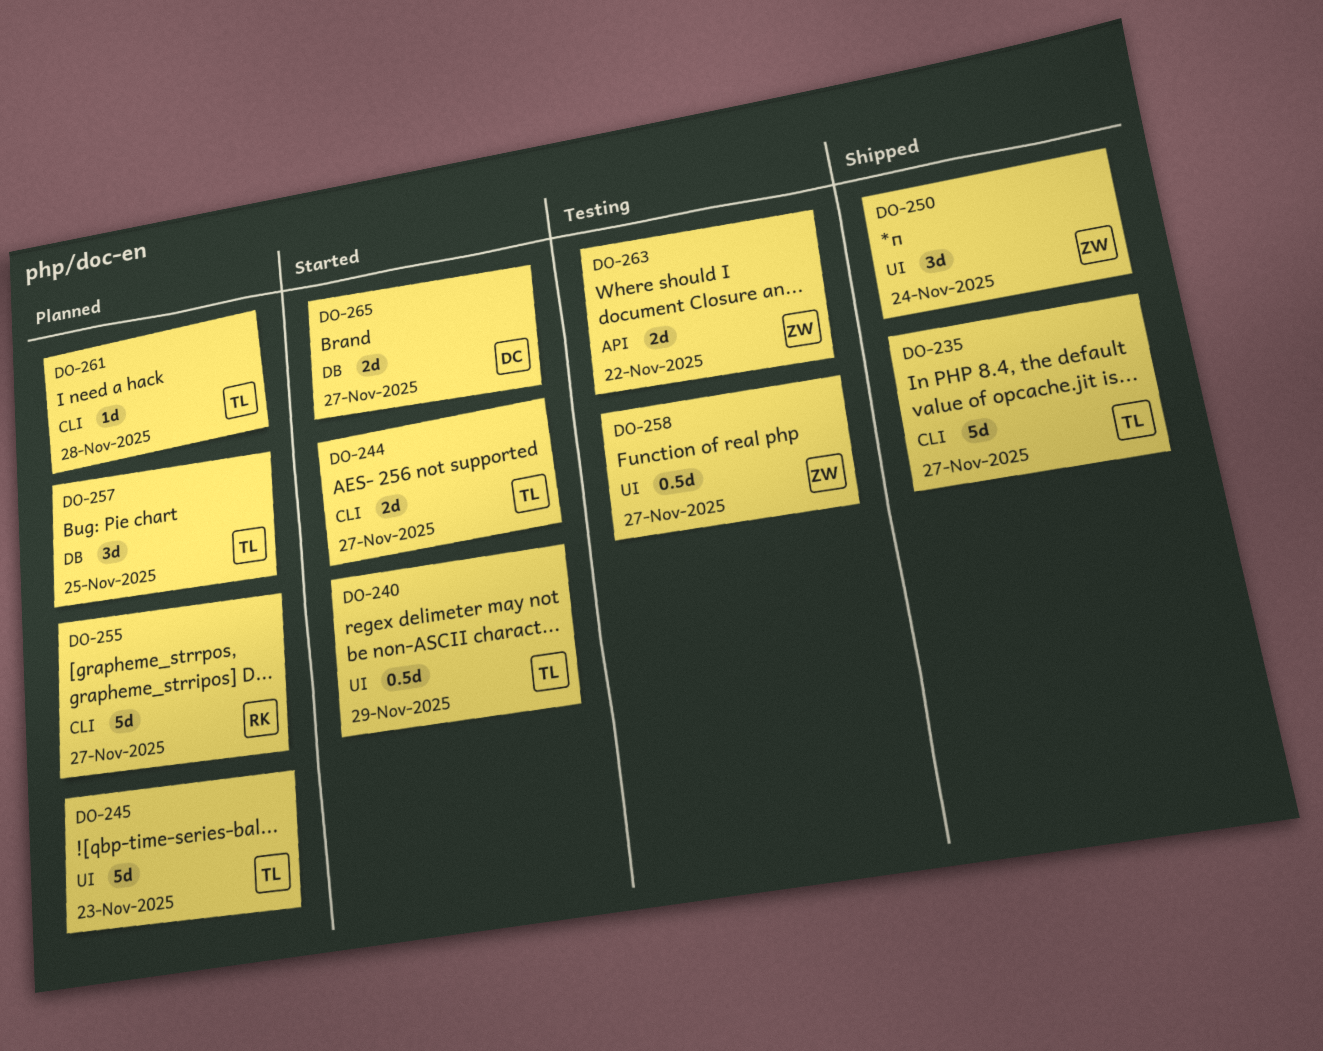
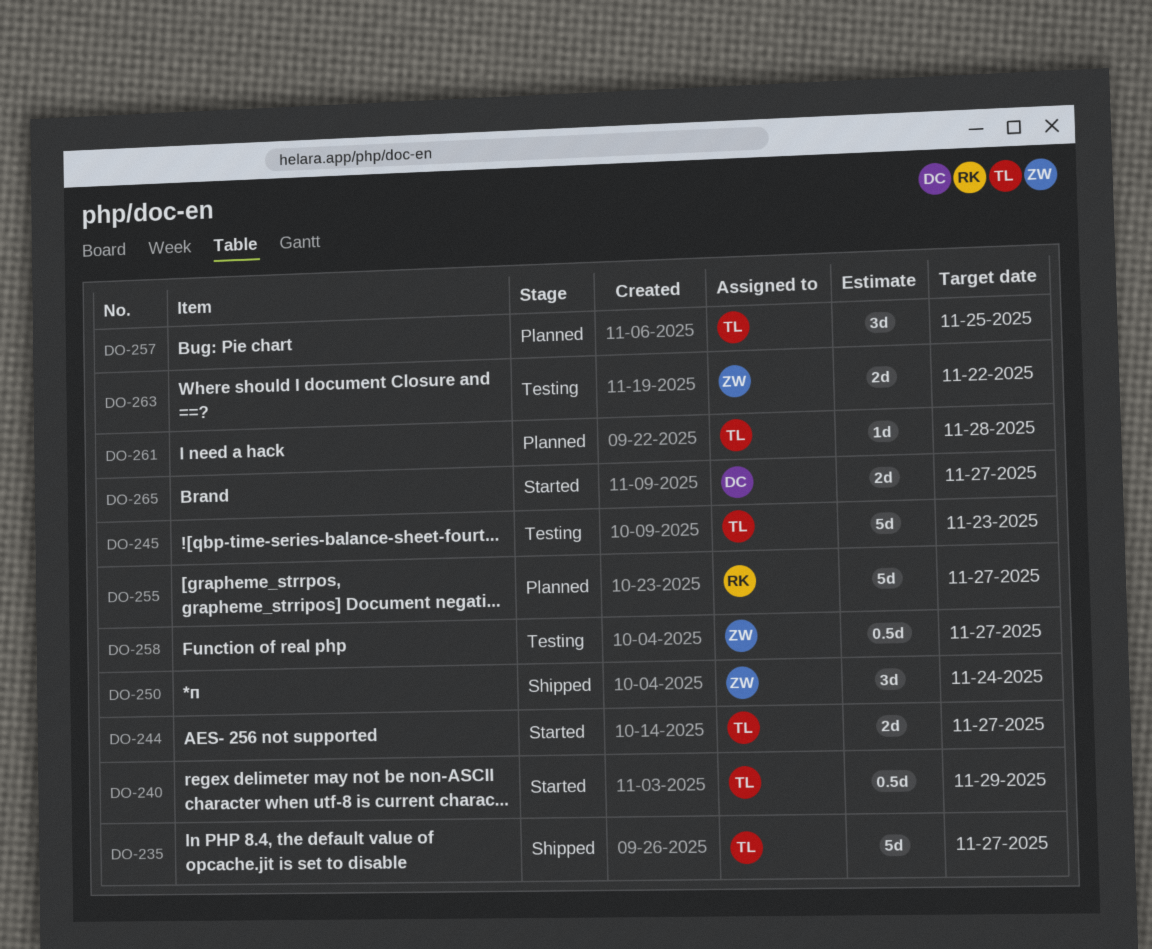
DO-245, status: Planned -> Testing

